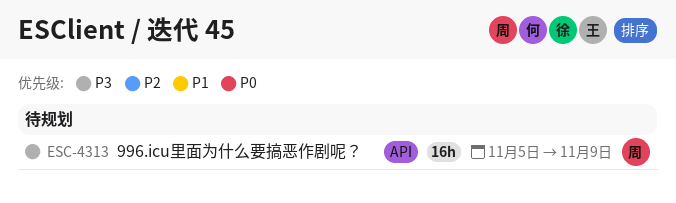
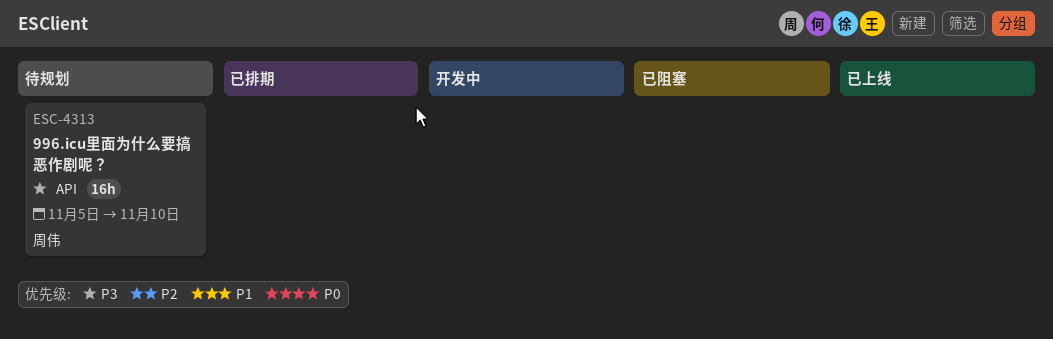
ESC-4313, due: Nov 9 -> Nov 10

